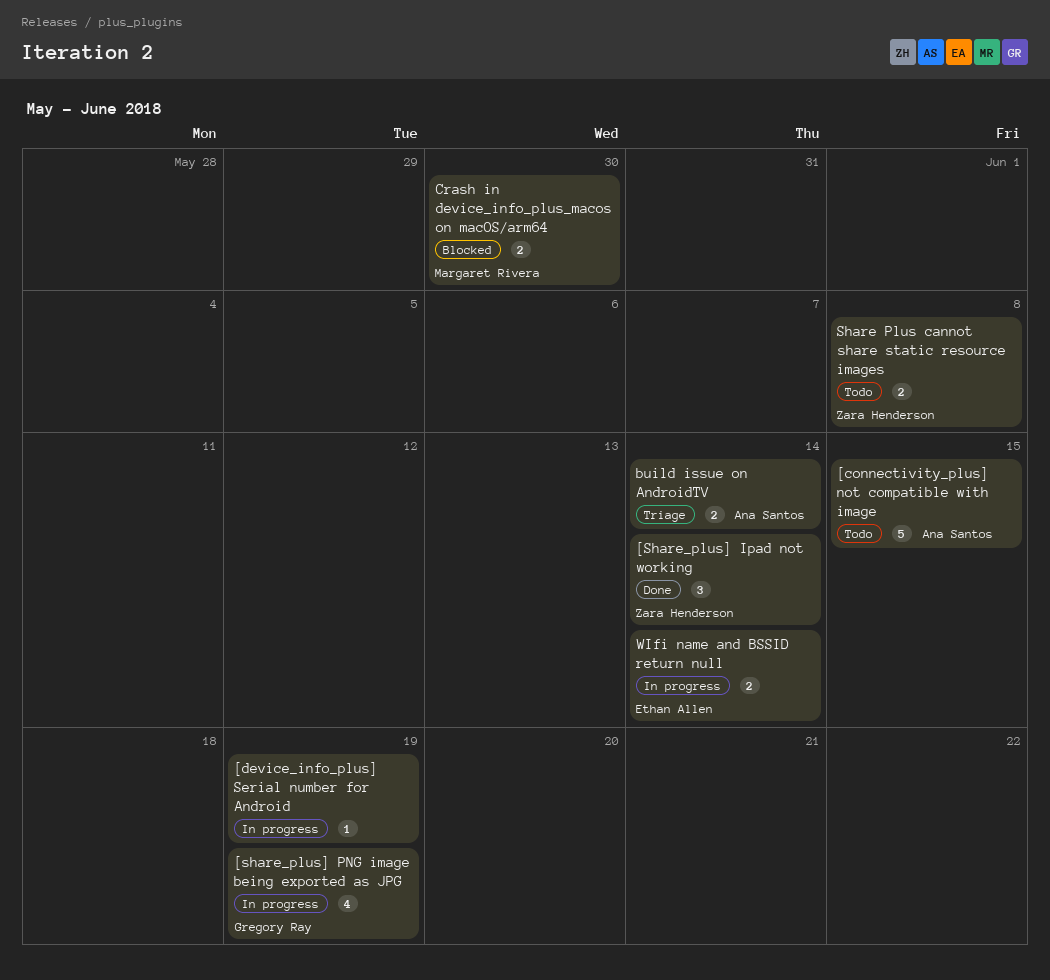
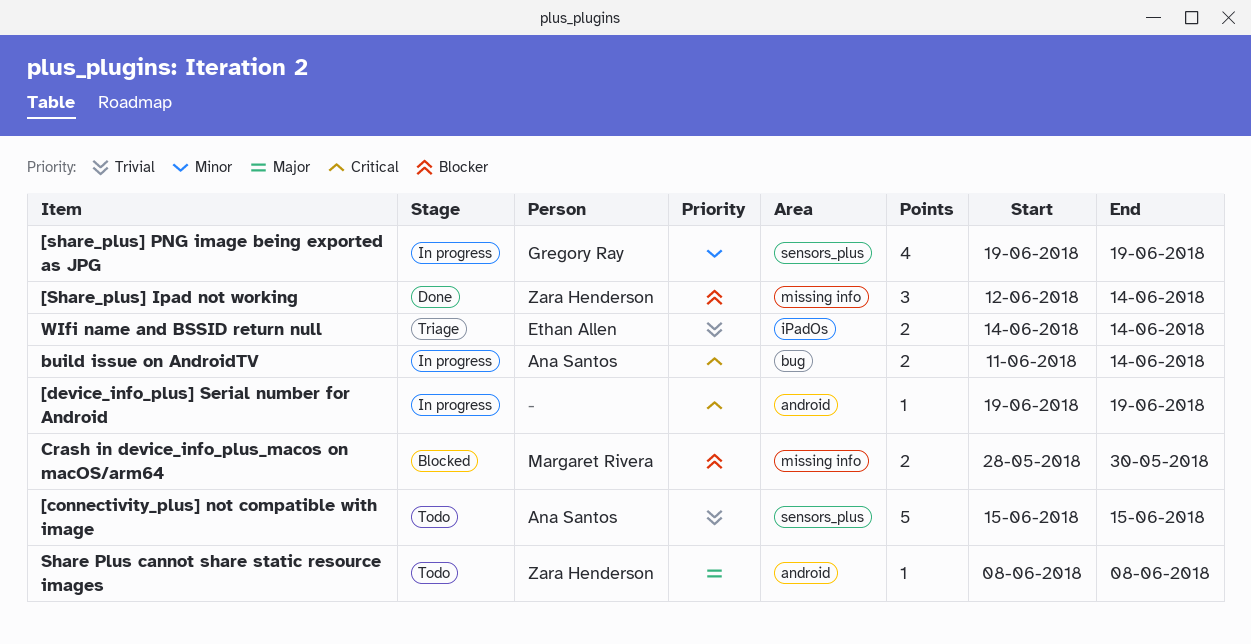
build issue on AndroidTV, status: Triage -> In progress
Share Plus cannot share static resource images, estimate: 2 -> 1
WIfi name and BSSID return null, status: In progress -> Triage

